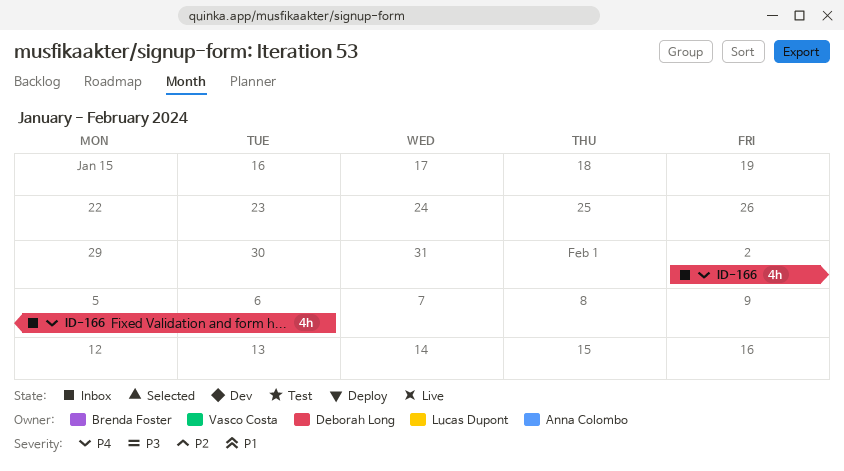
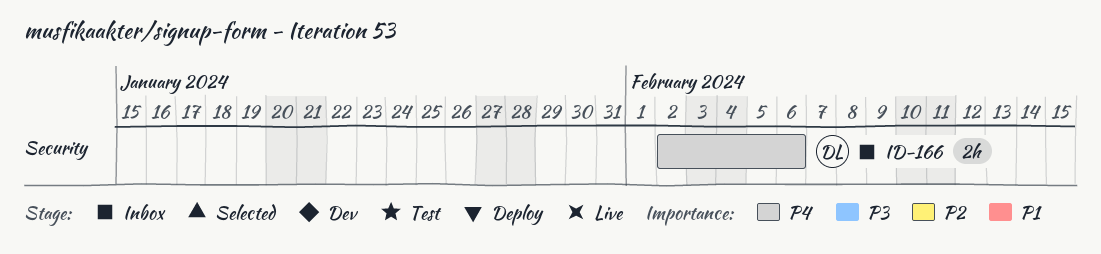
ID-166, estimate: 4h -> 2h

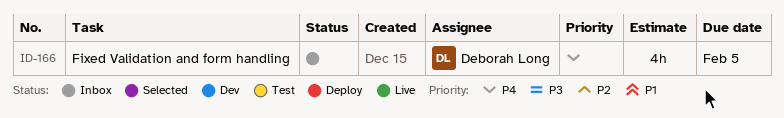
ID-166, estimate: 2h -> 4h
ID-166, due: Feb 6 -> Feb 5

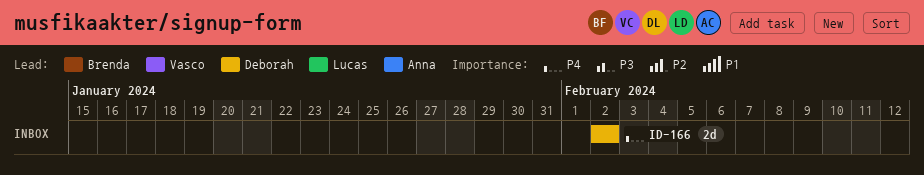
ID-166, estimate: 4h -> 2d
ID-166, due: Feb 5 -> Feb 2

